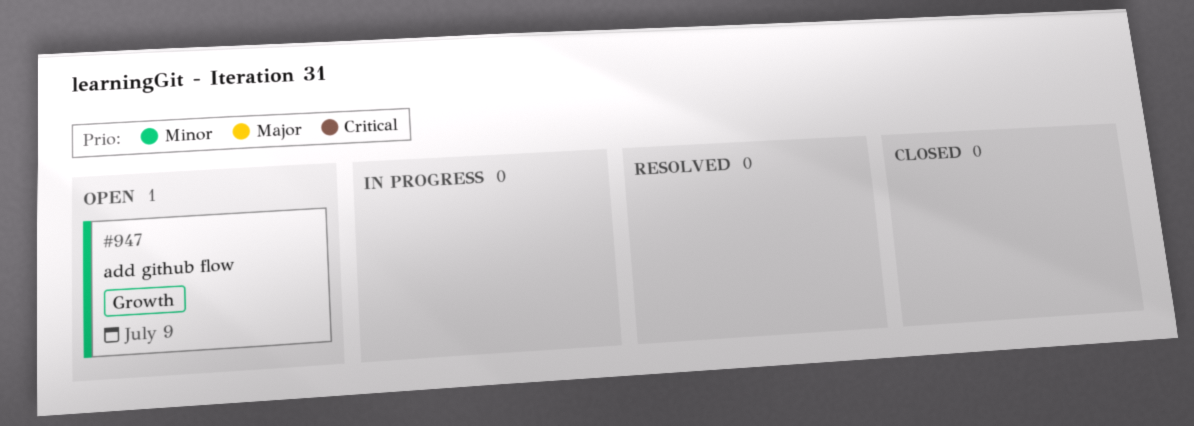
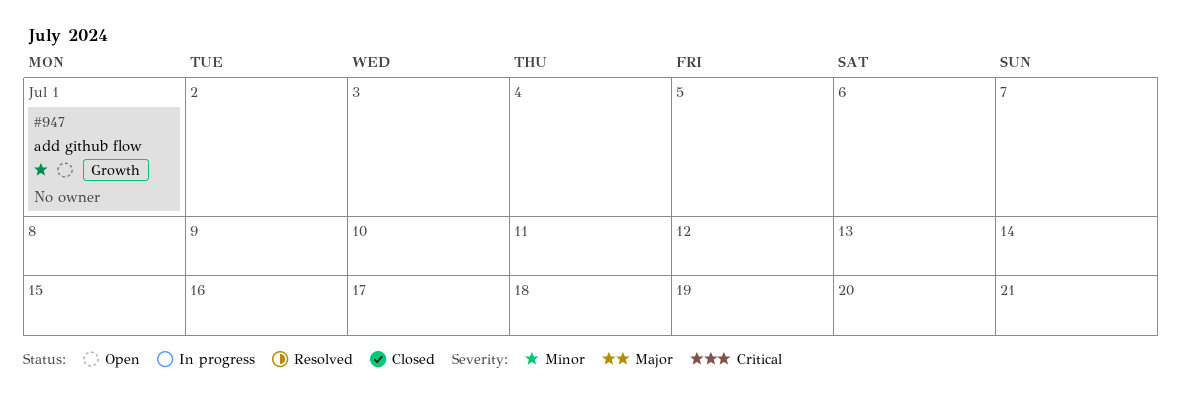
#947, due: Jul 9 -> Jul 1

